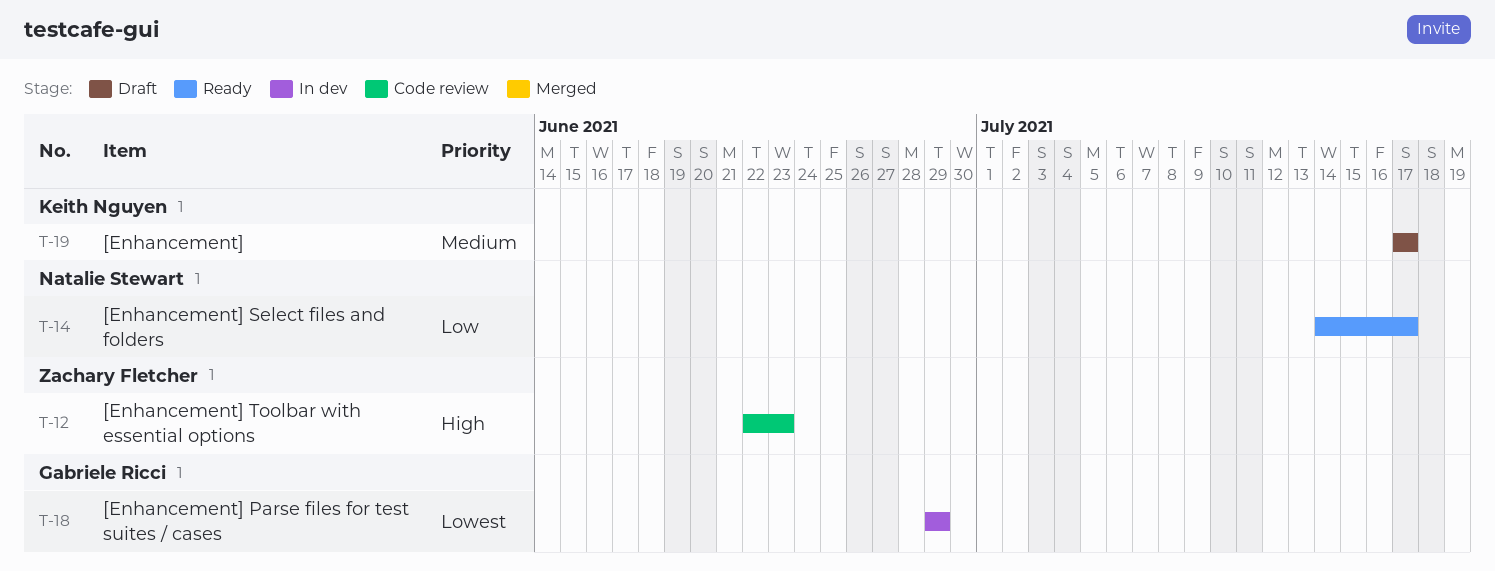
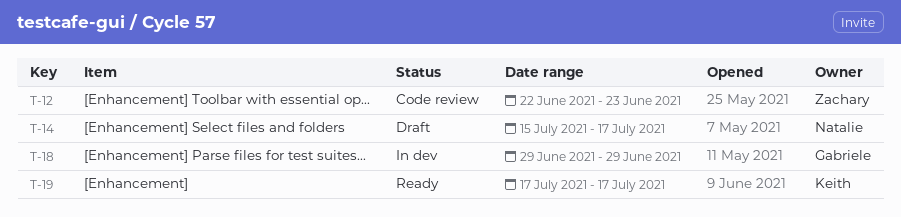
T-14, status: Ready -> Draft
T-14, start: Jul 14 -> Jul 15
T-19, status: Draft -> Ready

